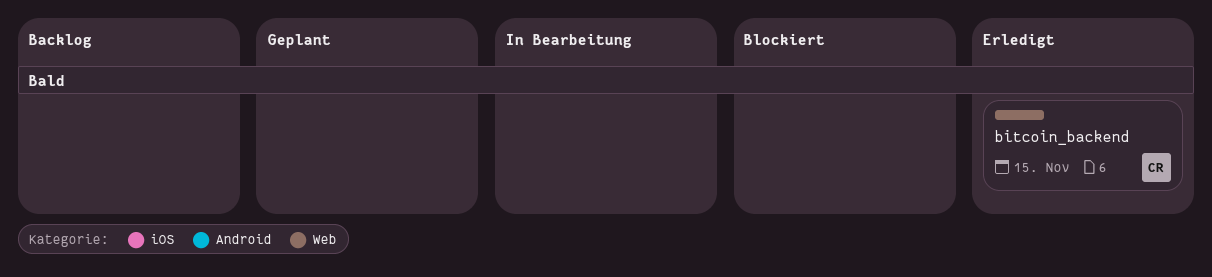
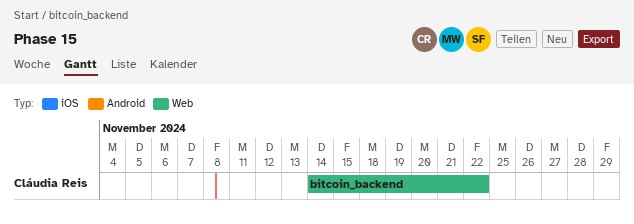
bitcoin_backend, due: Nov 15 -> Nov 22

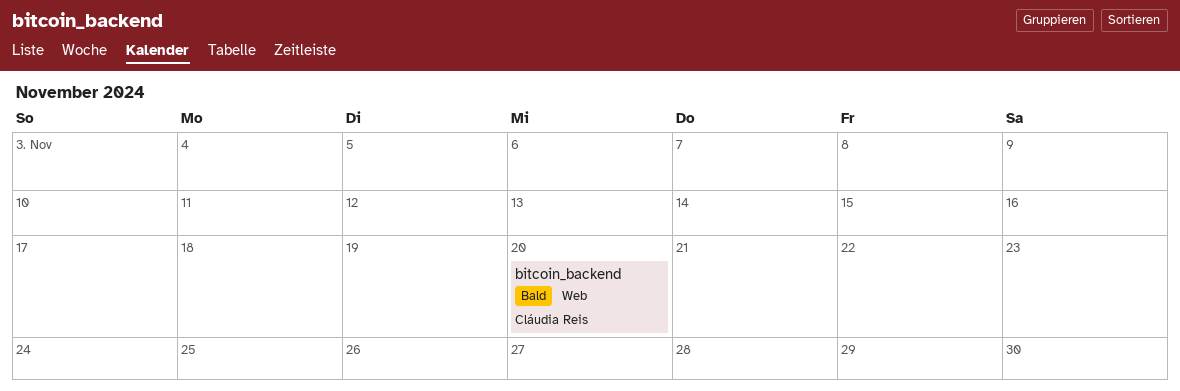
bitcoin_backend, due: Nov 22 -> Nov 20

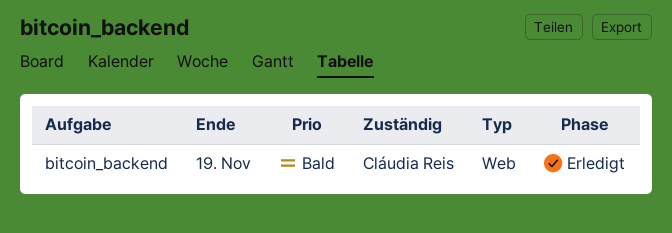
bitcoin_backend, due: Nov 20 -> Nov 19

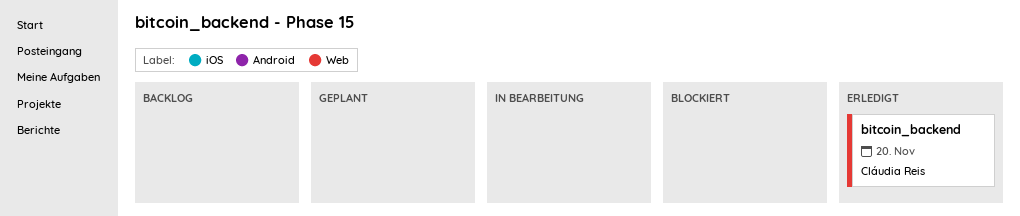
bitcoin_backend, due: Nov 19 -> Nov 20

